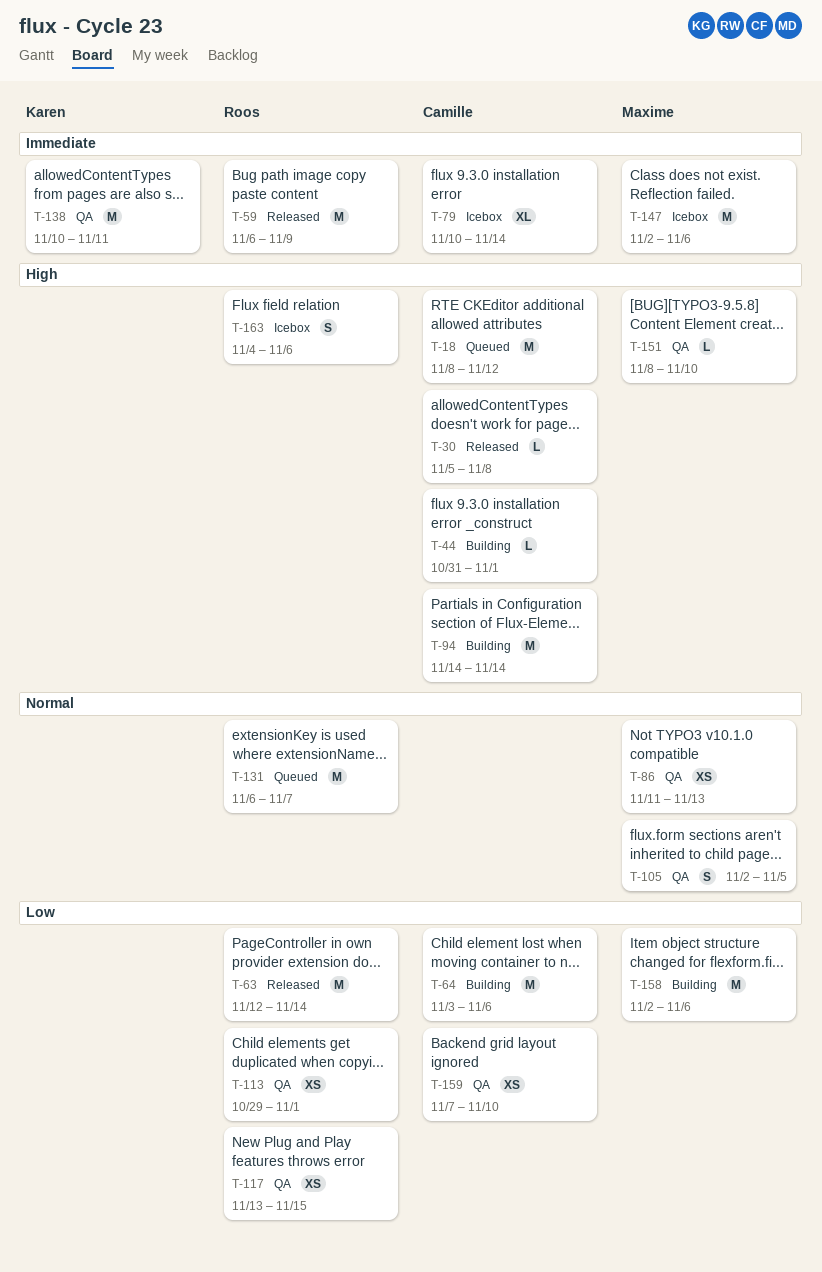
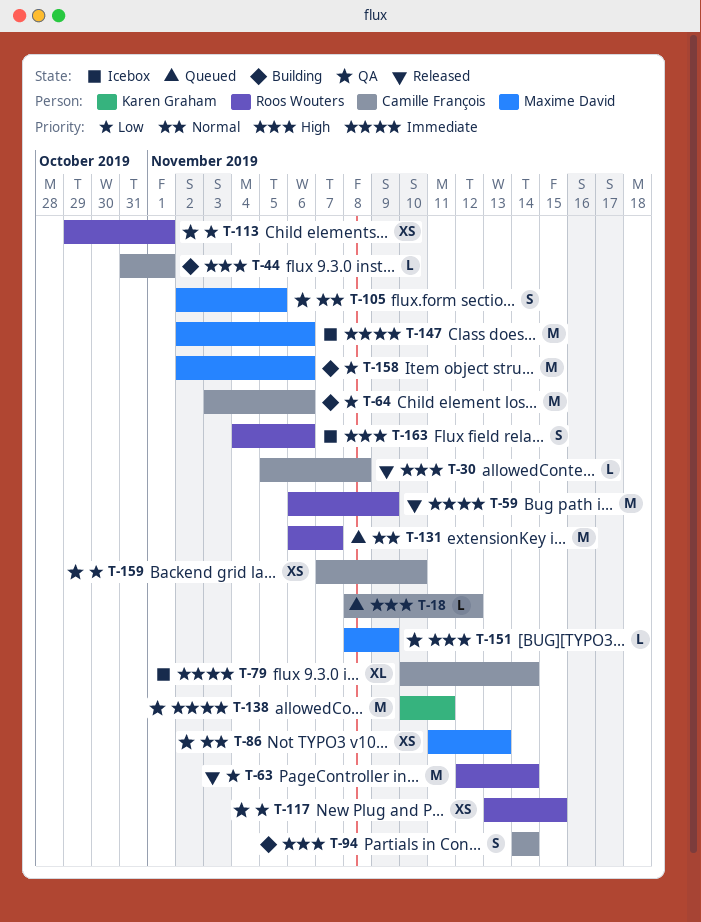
T-18, estimate: M -> L
T-94, estimate: M -> S
T-151, due: Nov 10 -> Nov 9

